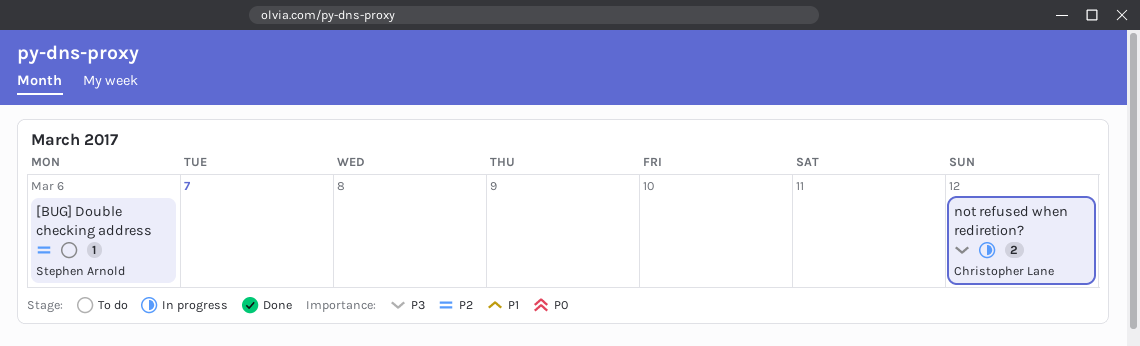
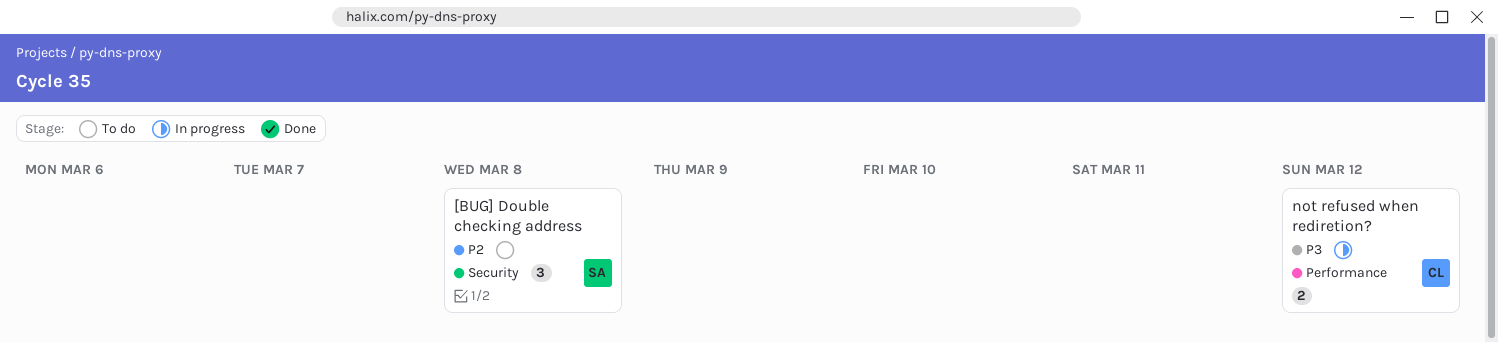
[BUG] Double checking address, estimate: 1 -> 3
[BUG] Double checking address, due: Mar 6 -> Mar 8

